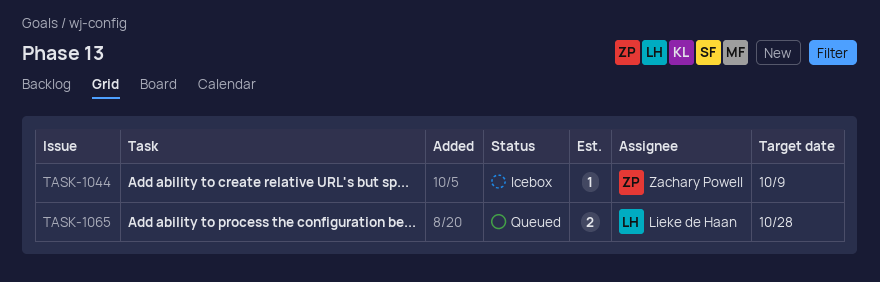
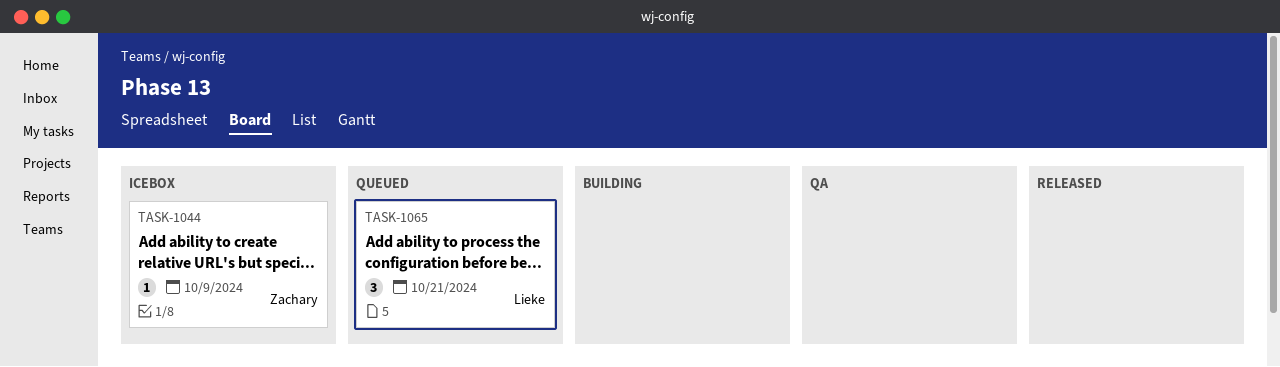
TASK-1065, estimate: 2 -> 3
TASK-1065, due: Oct 28 -> Oct 21

